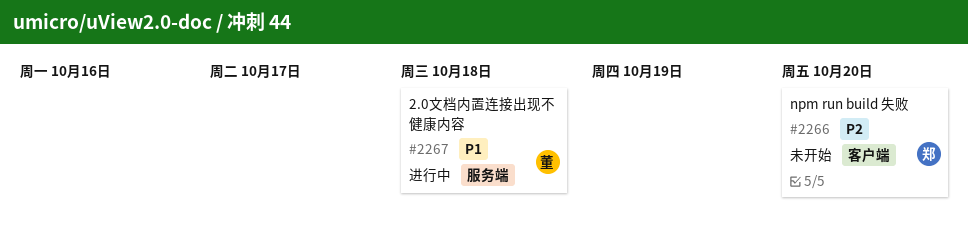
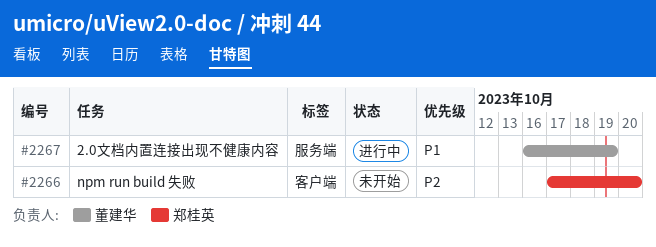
#2267, due: Oct 18 -> Oct 19

